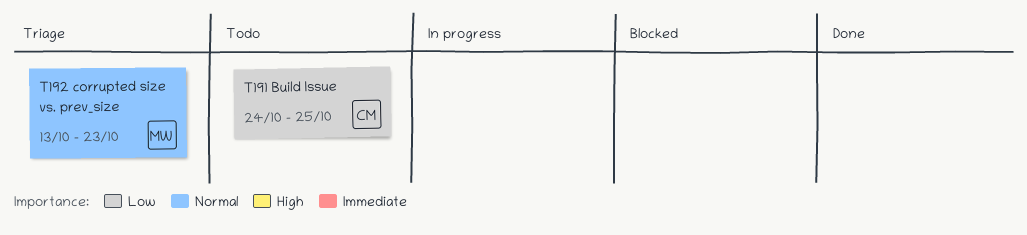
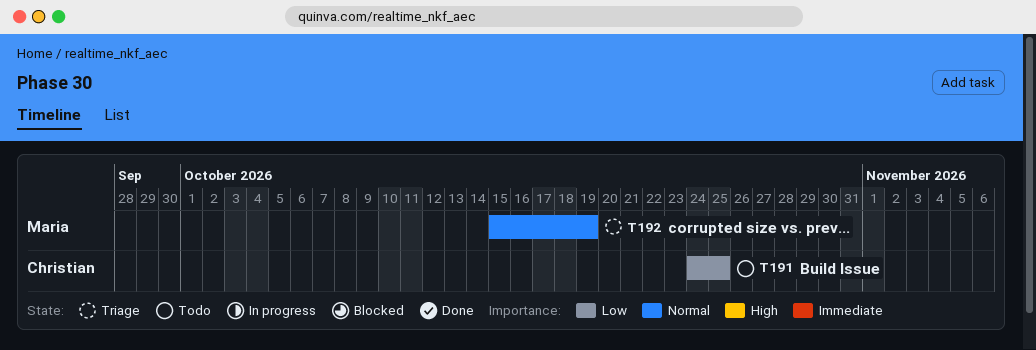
T192, start: Oct 13 -> Oct 15
T192, due: Oct 23 -> Oct 19

